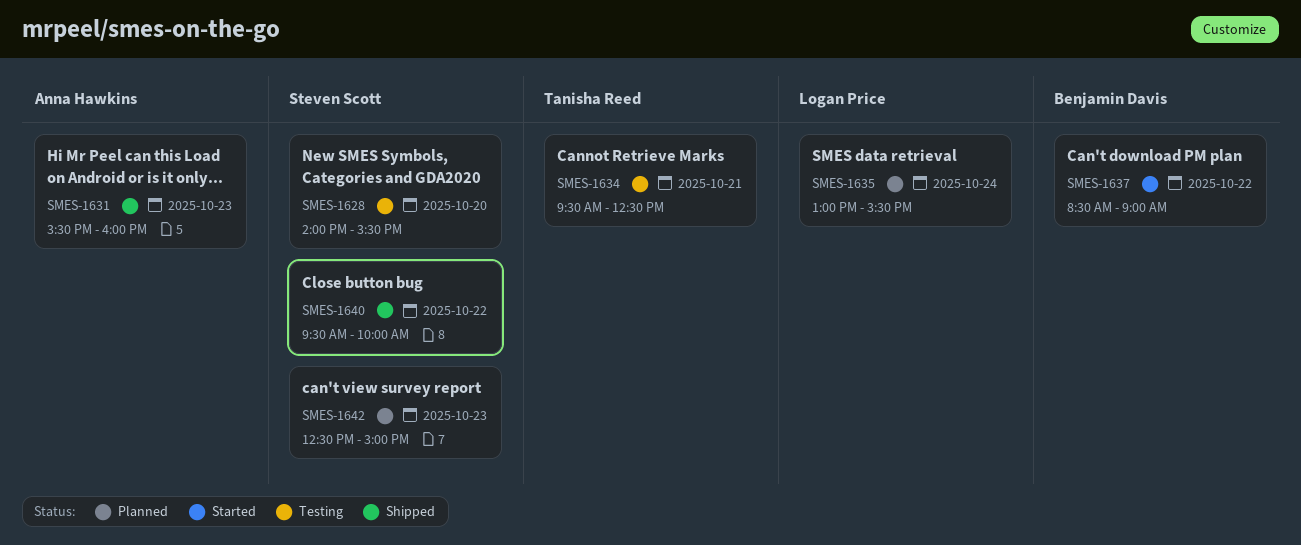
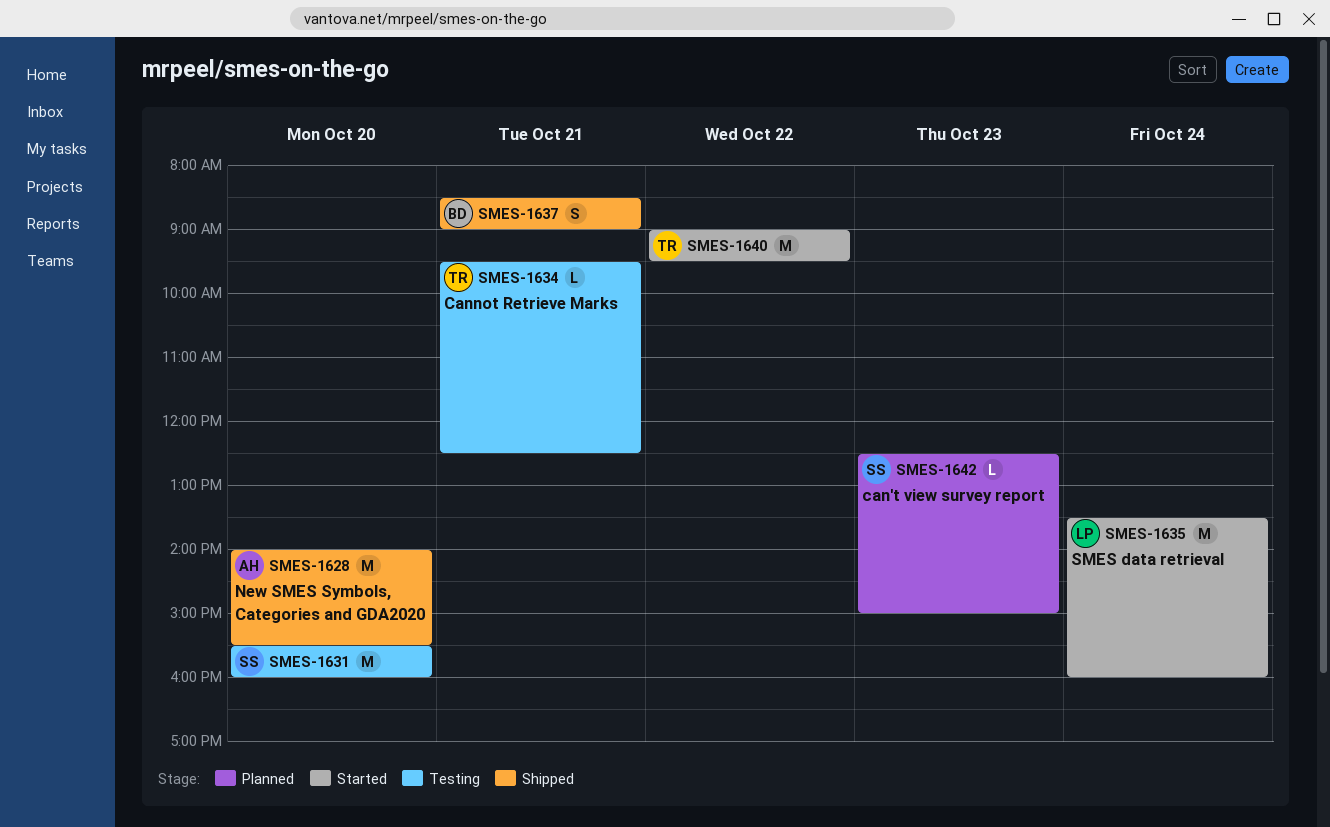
SMES-1628, status: Testing -> Shipped
SMES-1628, owner: Steven Scott -> Anna Hawkins
SMES-1631, status: Shipped -> Testing
SMES-1631, owner: Anna Hawkins -> Steven Scott
SMES-1631, day: Oct 23 -> Oct 20
SMES-1635, status: Planned -> Started
SMES-1635, begins: 13:00 -> 13:30
SMES-1635, ends: 15:30 -> 16:00
SMES-1637, status: Started -> Shipped
SMES-1637, day: Oct 22 -> Oct 21
SMES-1640, status: Shipped -> Started
SMES-1640, owner: Steven Scott -> Tanisha Reed
SMES-1640, begins: 09:30 -> 09:00
SMES-1640, ends: 10:00 -> 09:30

